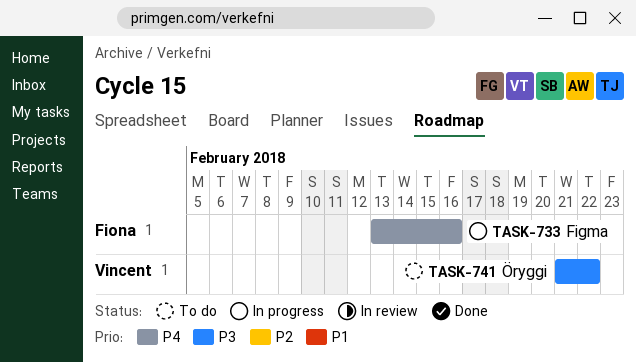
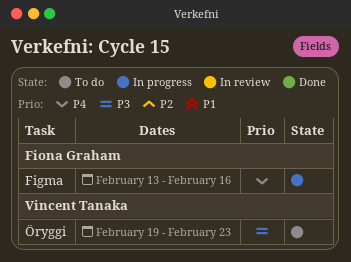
Öryggi, start: Feb 21 -> Feb 19
Öryggi, due: Feb 22 -> Feb 23

